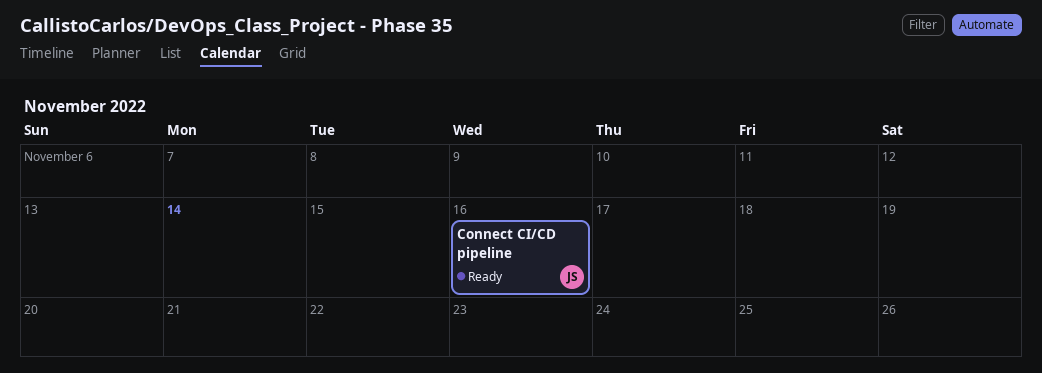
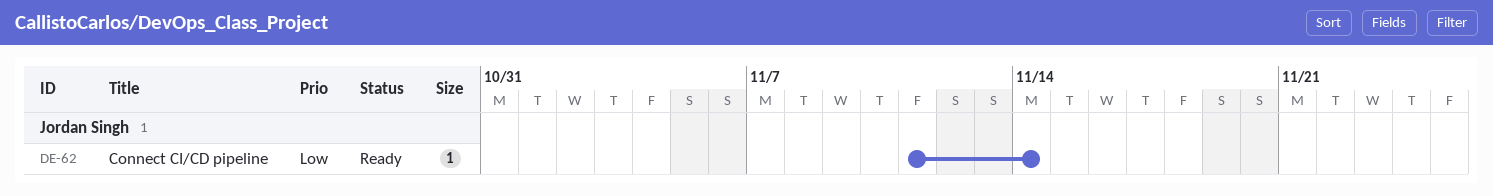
Connect CI/CD pipeline, due: Nov 16 -> Nov 14

